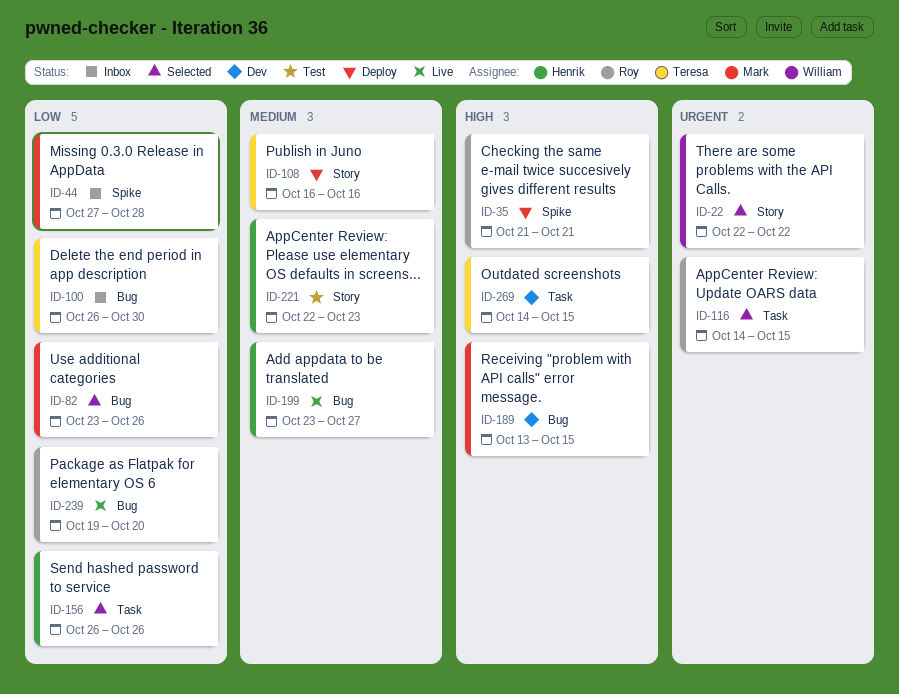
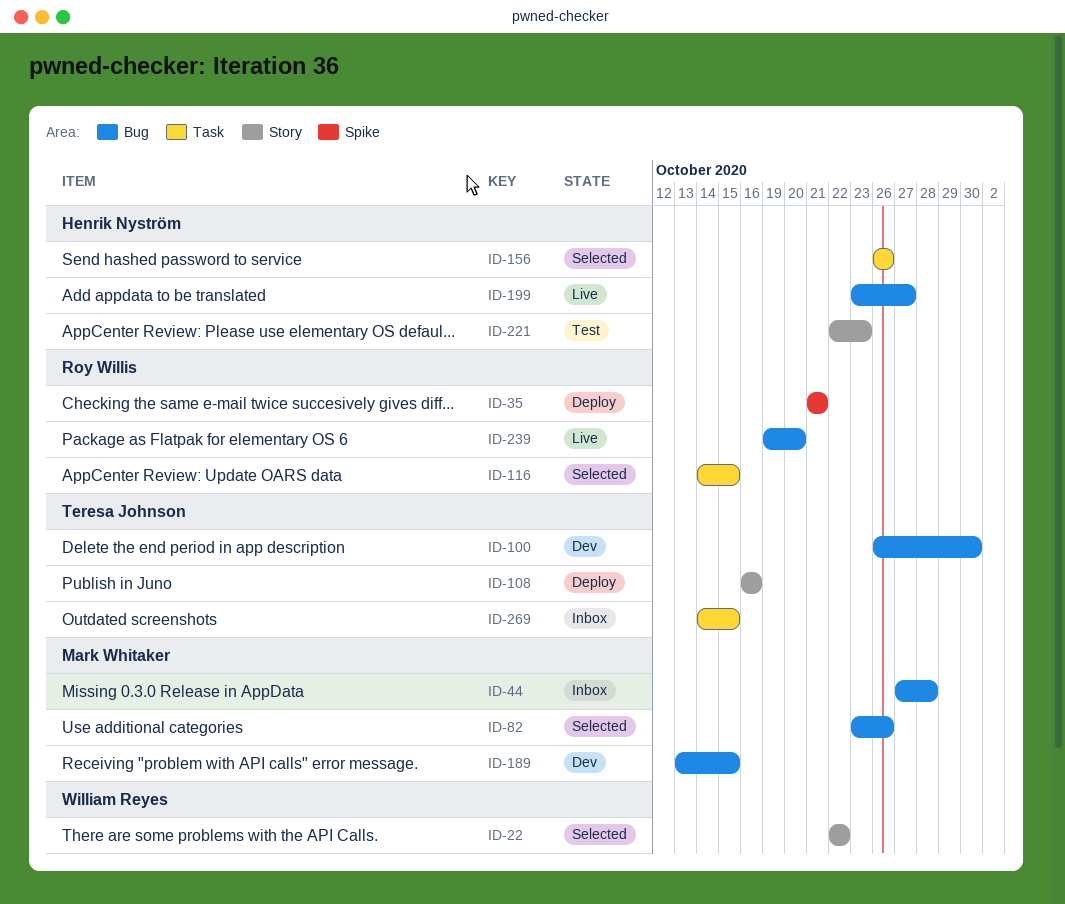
ID-44, label: Spike -> Bug
ID-100, status: Inbox -> Dev
ID-269, status: Dev -> Inbox

